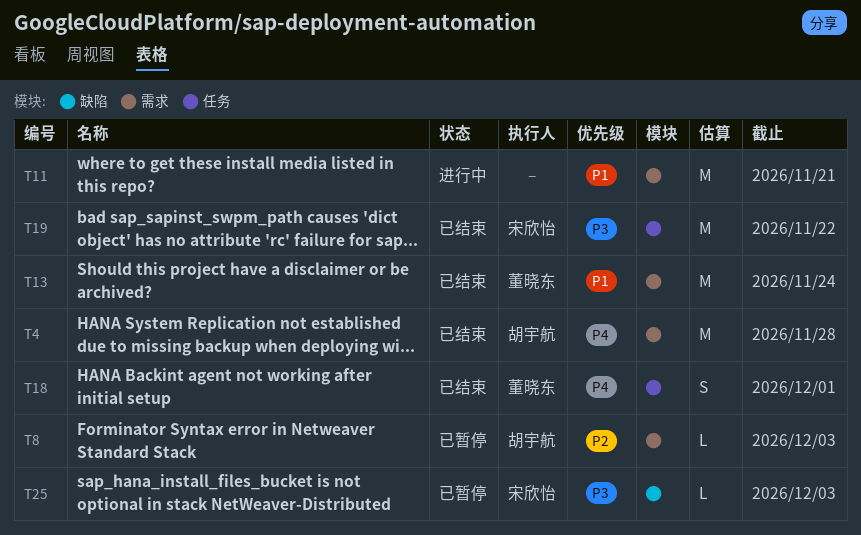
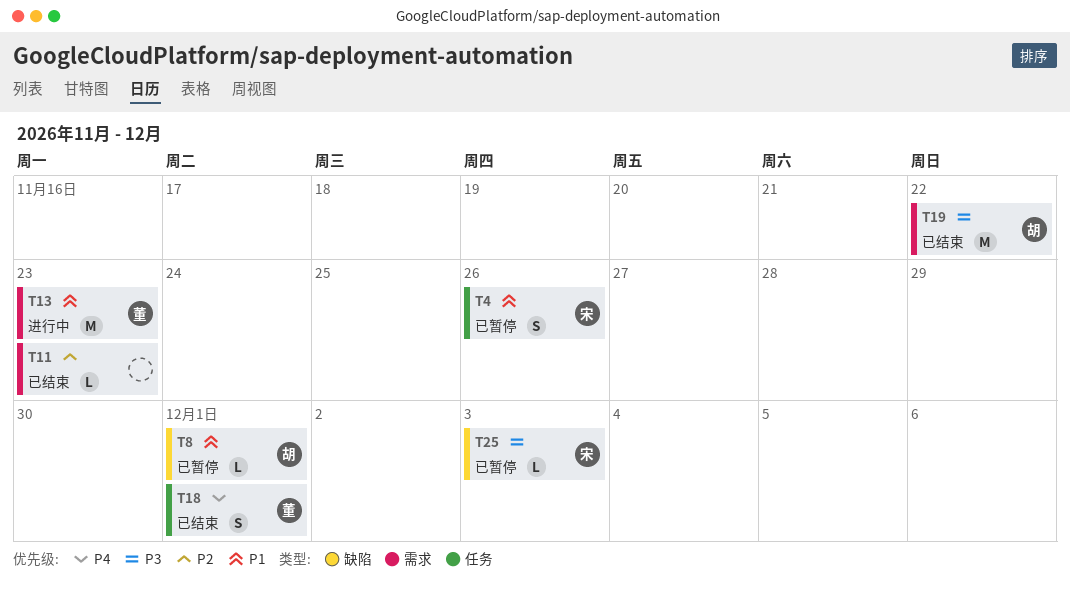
T4, status: 已结束 -> 已暂停
T4, owner: 胡宇航 -> 宋欣怡
T4, priority: P4 -> P1
T4, label: 需求 -> 任务
T4, estimate: M -> S
T4, due: Nov 28 -> Nov 26
T8, priority: P2 -> P1
T8, label: 需求 -> 缺陷
T8, due: Dec 3 -> Dec 1
T11, status: 进行中 -> 已结束
T11, priority: P1 -> P2
T11, estimate: M -> L
T11, due: Nov 21 -> Nov 23
T13, status: 已结束 -> 进行中
T13, due: Nov 24 -> Nov 23
T19, owner: 宋欣怡 -> 胡宇航
T19, label: 任务 -> 需求

